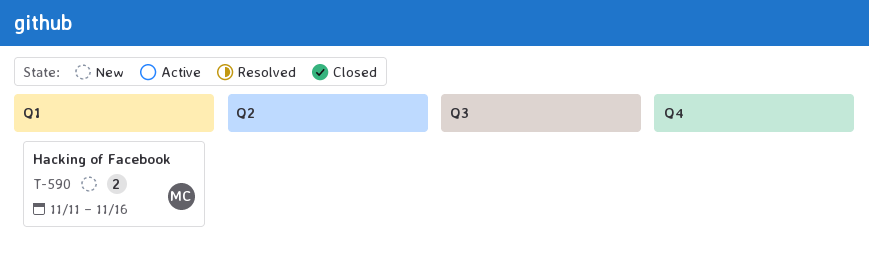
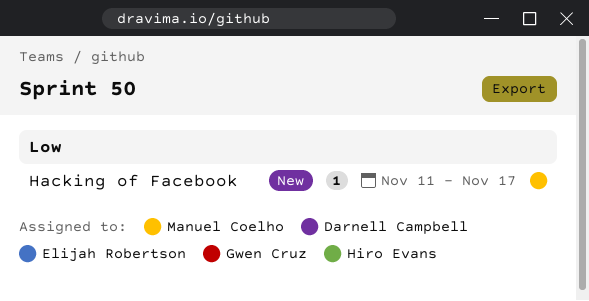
Hacking of Facebook, estimate: 2 -> 1
Hacking of Facebook, due: Nov 16 -> Nov 17

